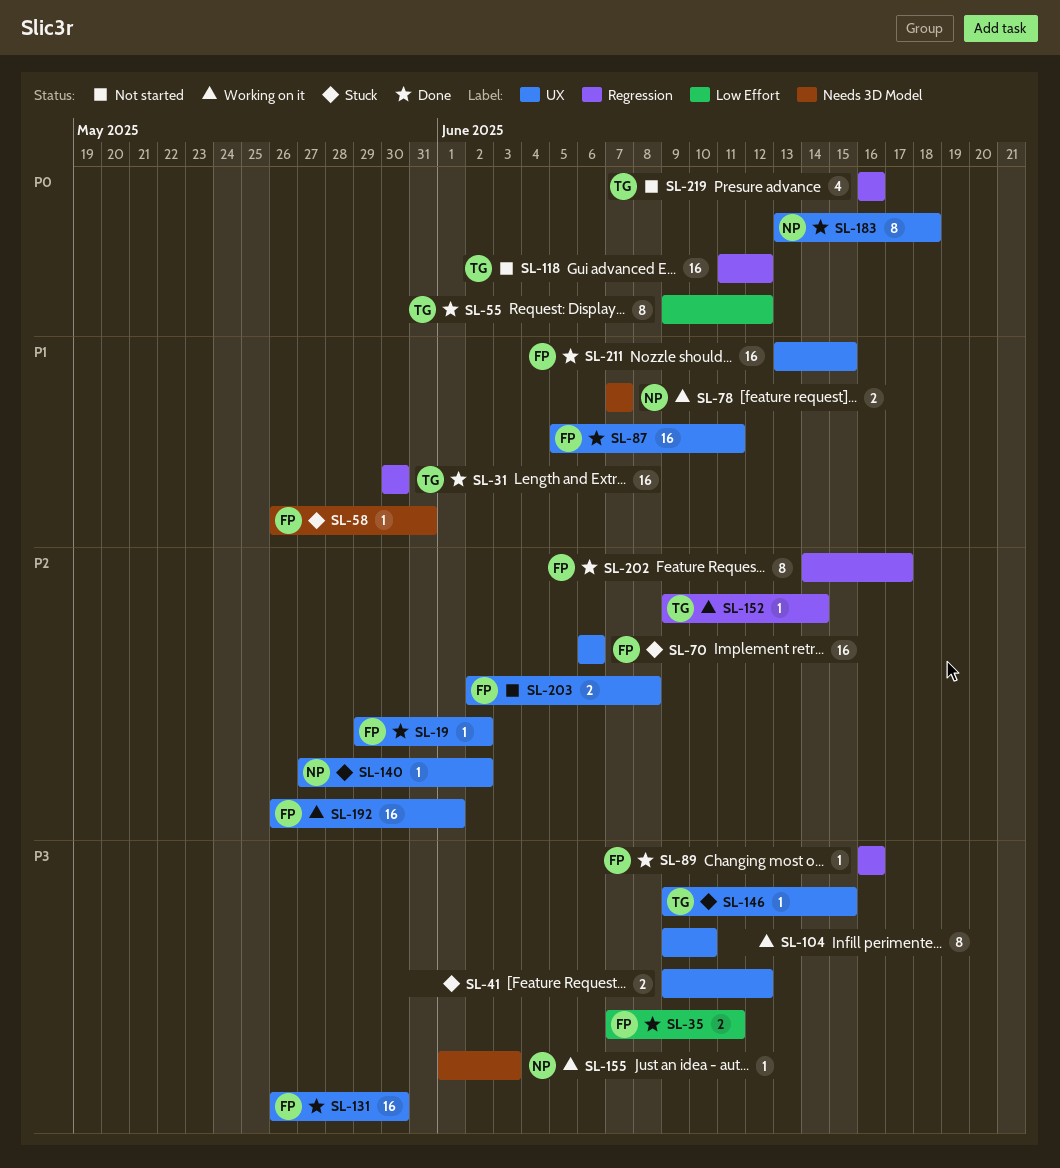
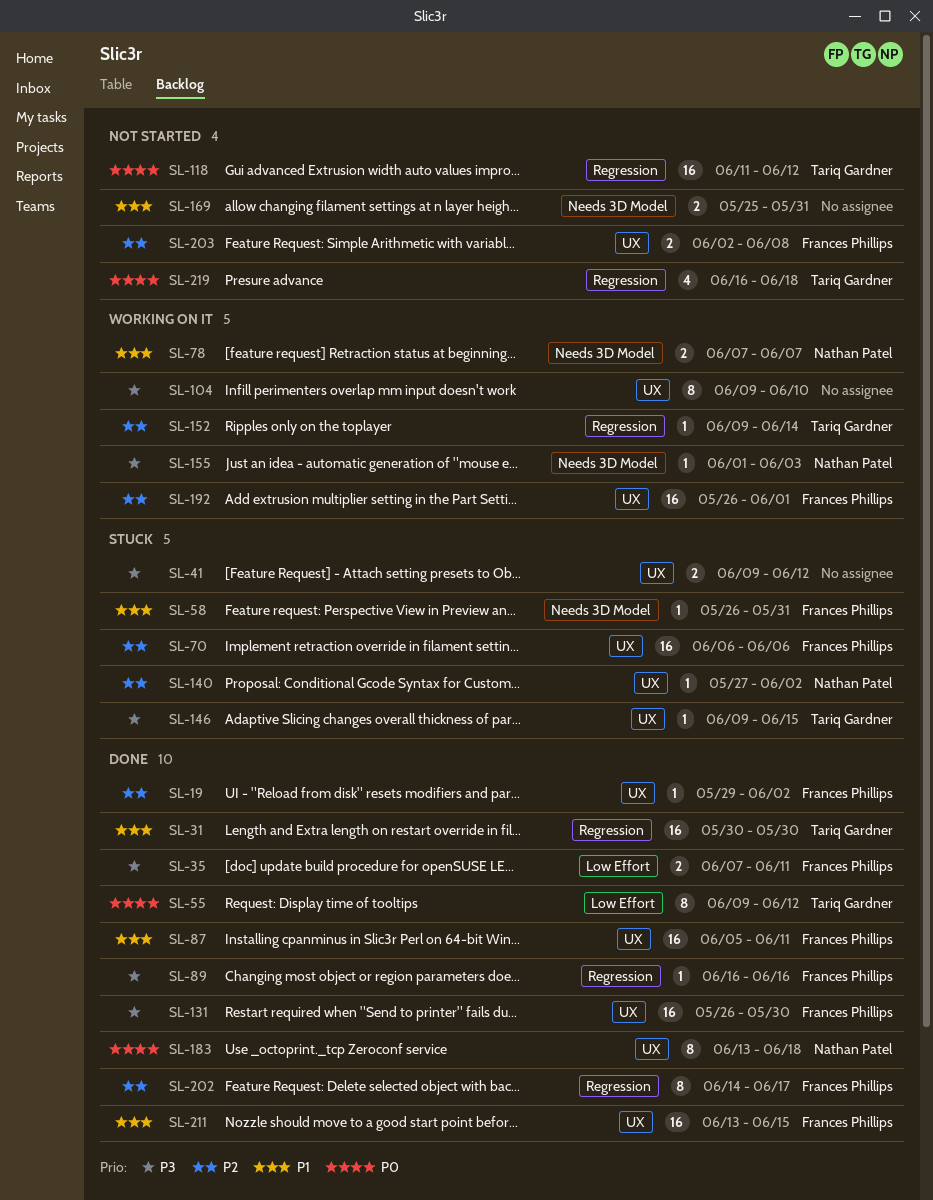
SL-169: none -> present
SL-219, due: Jun 16 -> Jun 18

